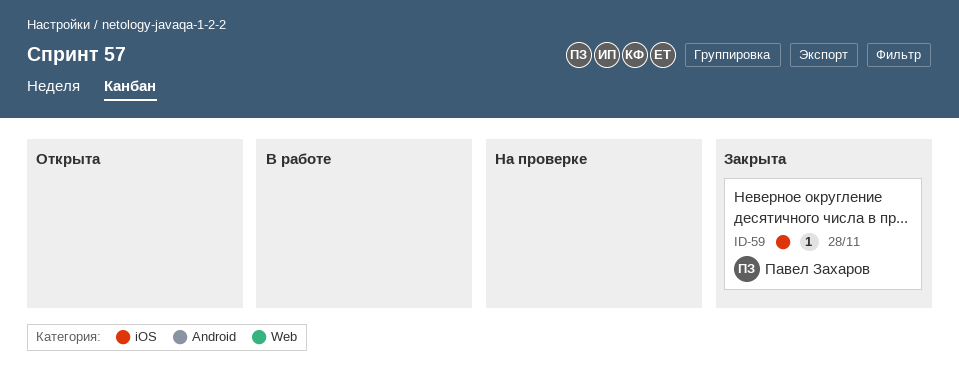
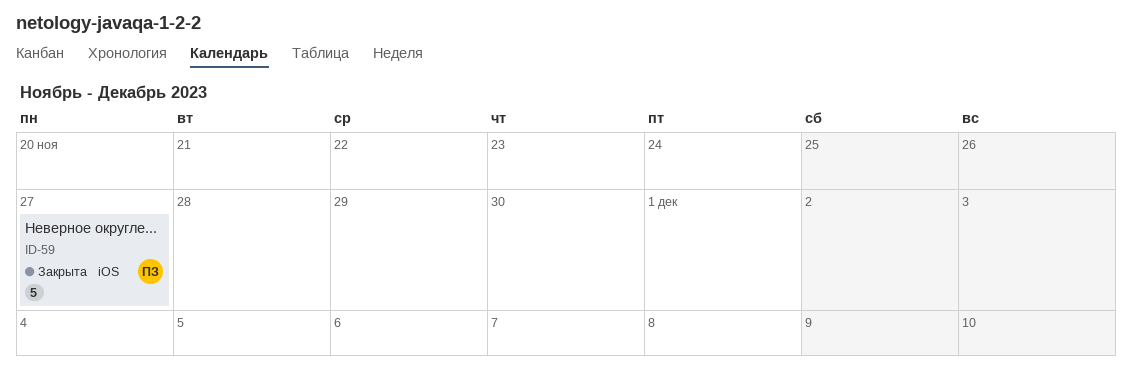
ID-59, estimate: 1 -> 5
ID-59, due: Nov 28 -> Nov 27

